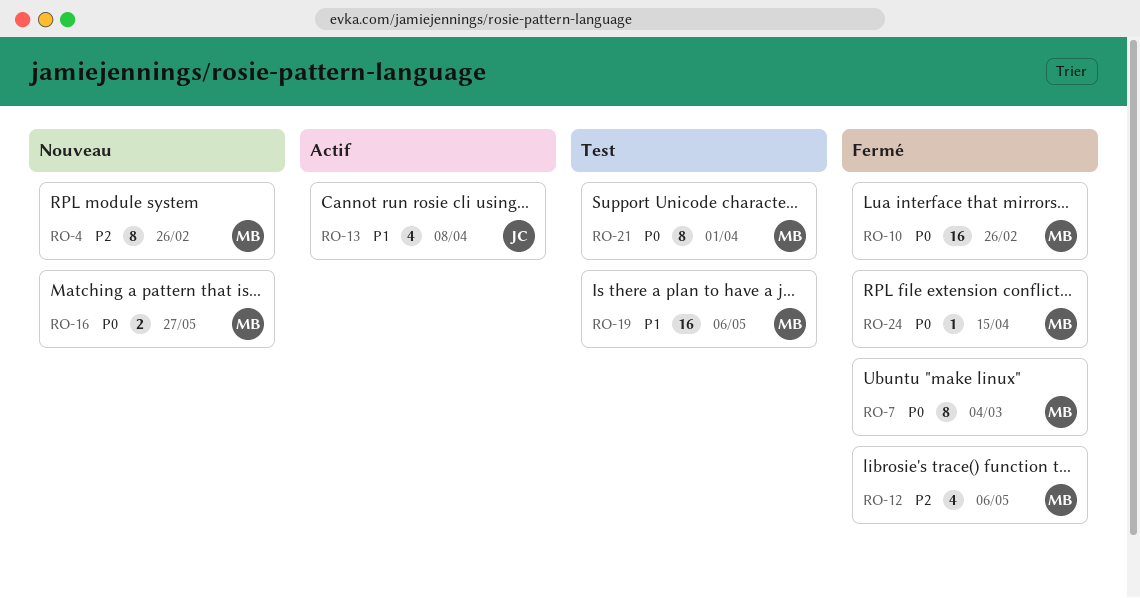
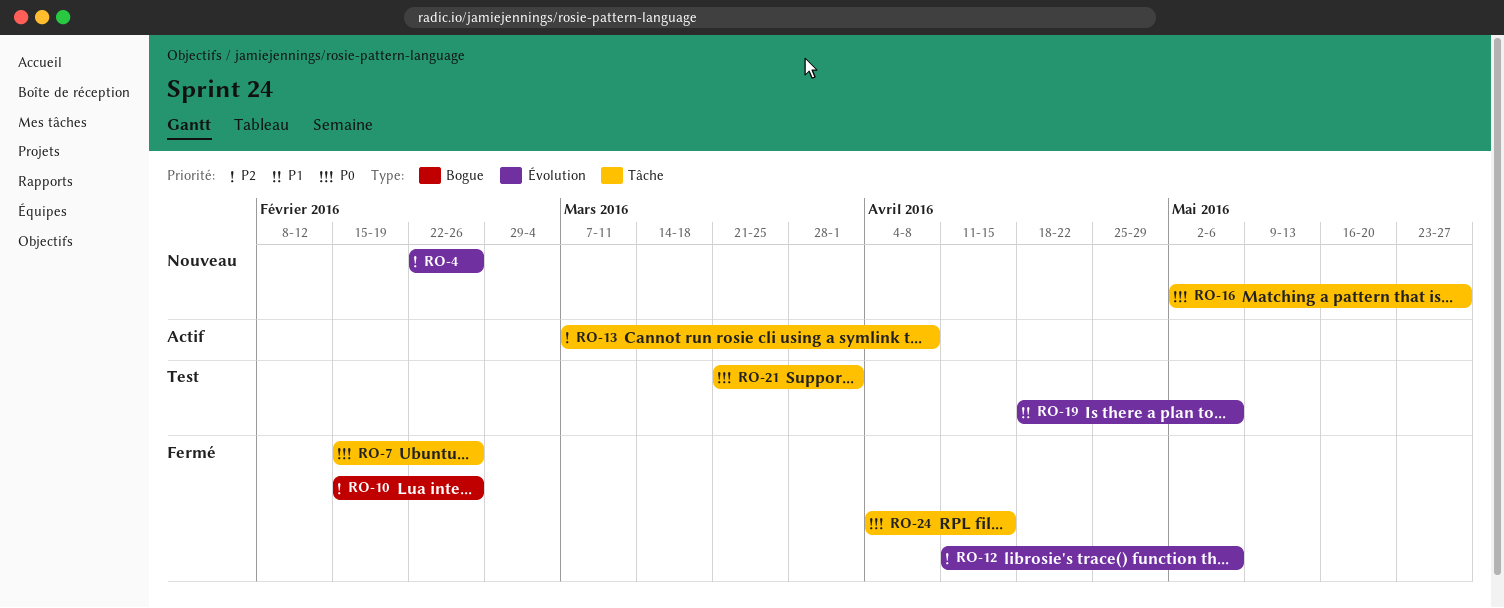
RO-7, due: Mar 4 -> Feb 26
RO-10, priority: P0 -> P2
RO-13, priority: P1 -> P2

